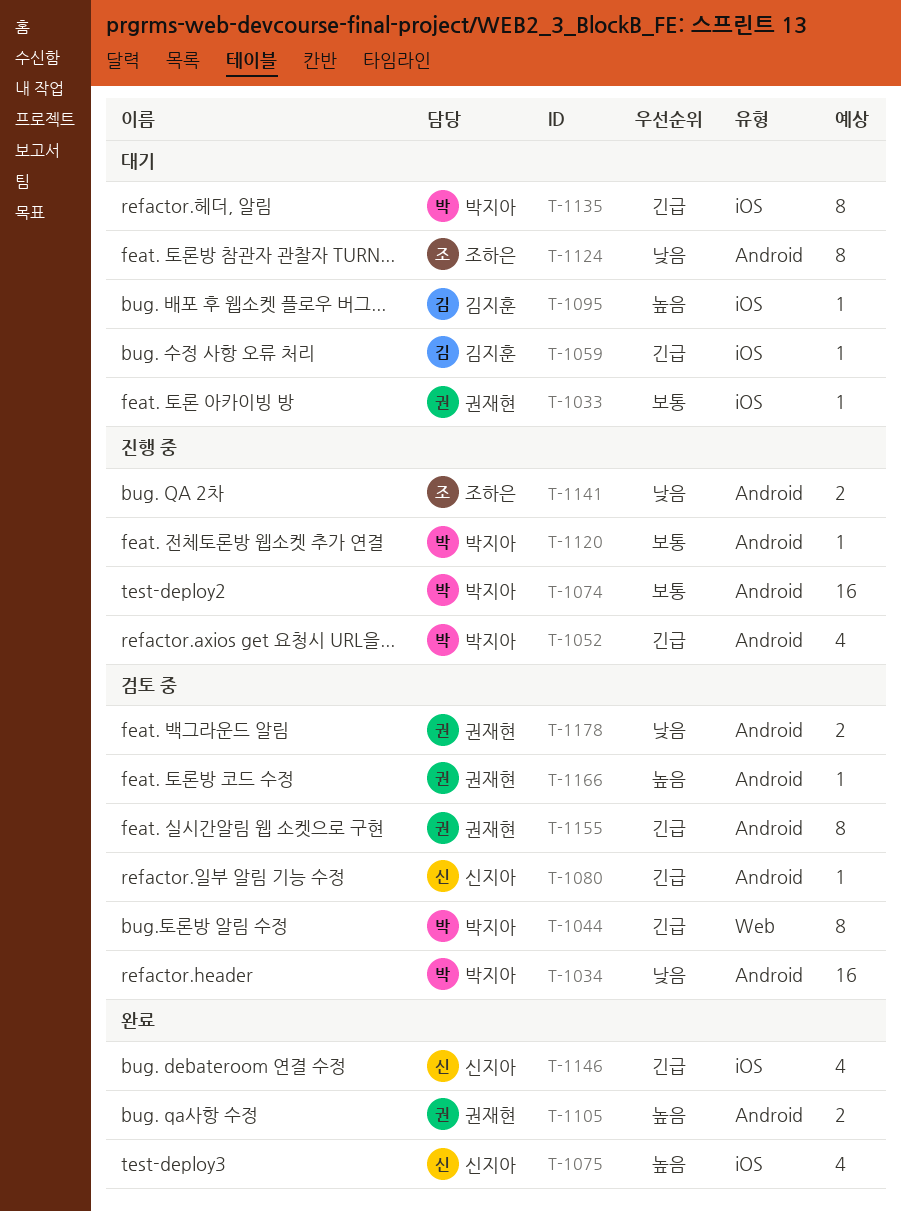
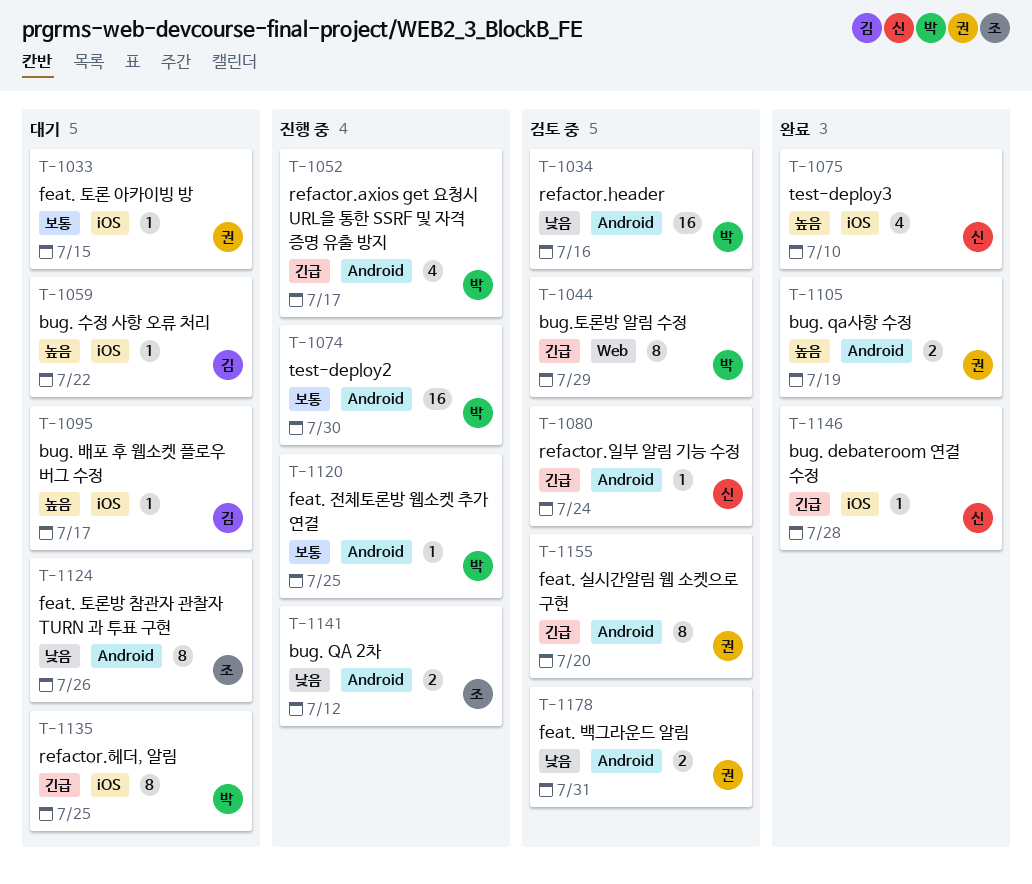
T-1059, priority: 긴급 -> 높음
T-1146, estimate: 4 -> 1
T-1166: present -> none

